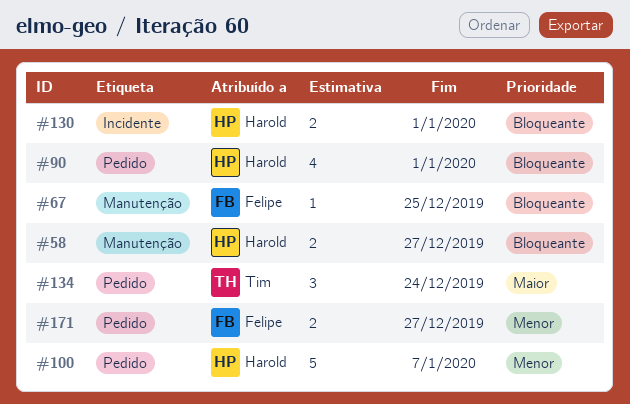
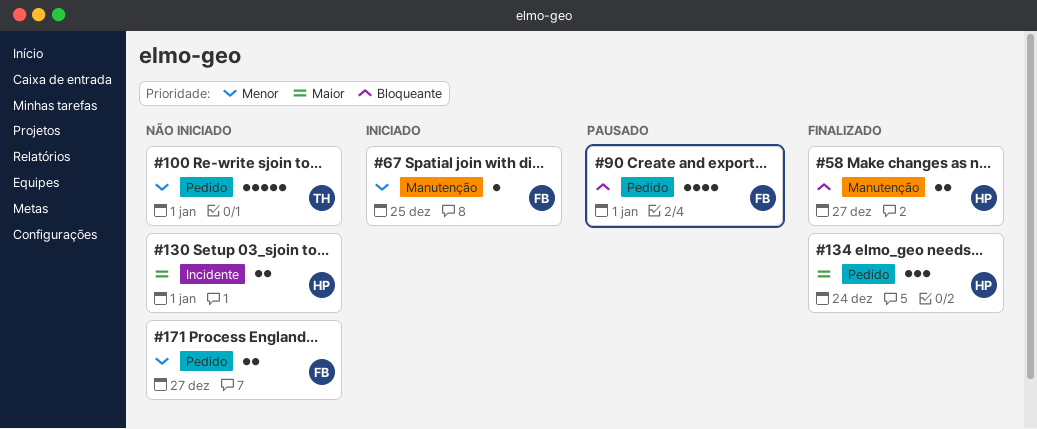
#67, priority: Bloqueante -> Menor
#90, owner: Harold -> Felipe
#100, owner: Harold -> Tim
#100, due: Jan 7 -> Jan 1
#130, priority: Bloqueante -> Maior
#134, owner: Tim -> Harold

